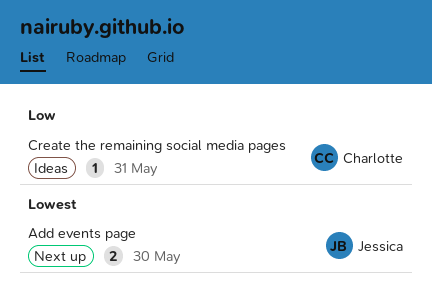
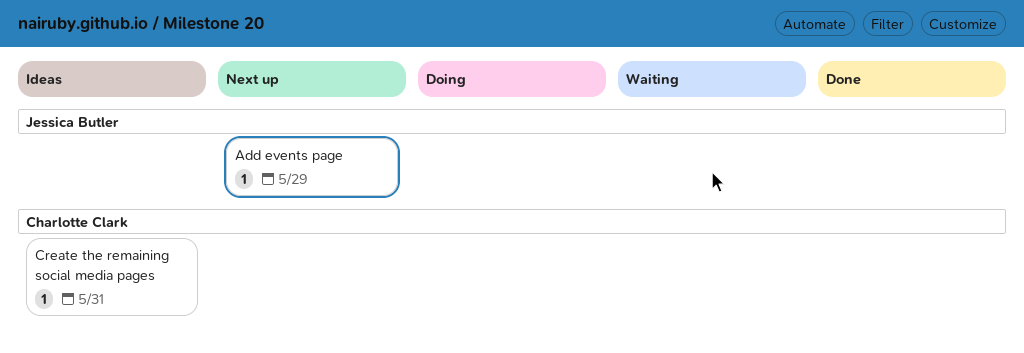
Add events page, estimate: 2 -> 1
Add events page, due: May 30 -> May 29

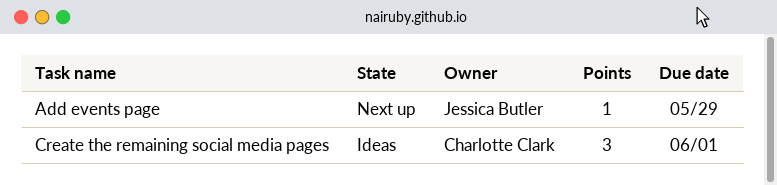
Create the remaining social media pages, estimate: 1 -> 3
Create the remaining social media pages, due: May 31 -> Jun 1

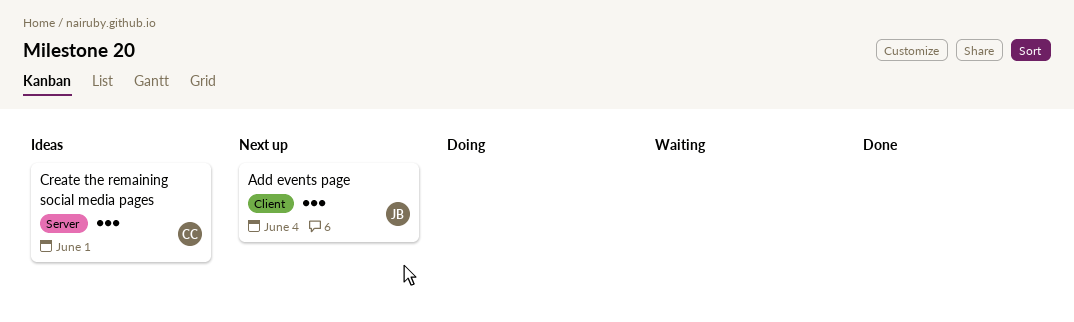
Add events page, estimate: 1 -> 3
Add events page, due: May 29 -> Jun 4

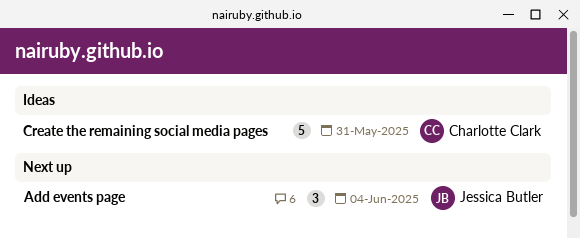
Create the remaining social media pages, estimate: 3 -> 5
Create the remaining social media pages, due: Jun 1 -> May 31

